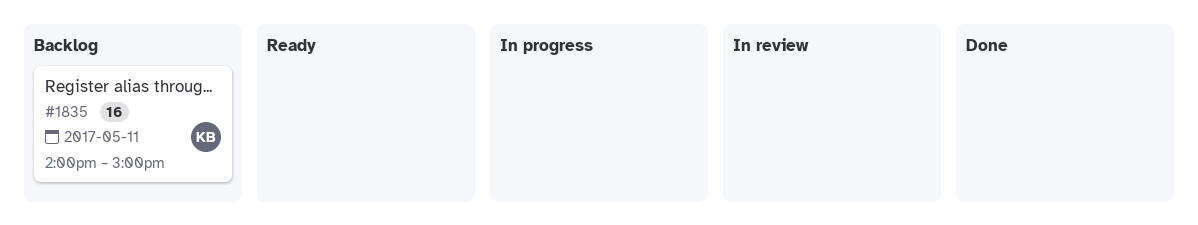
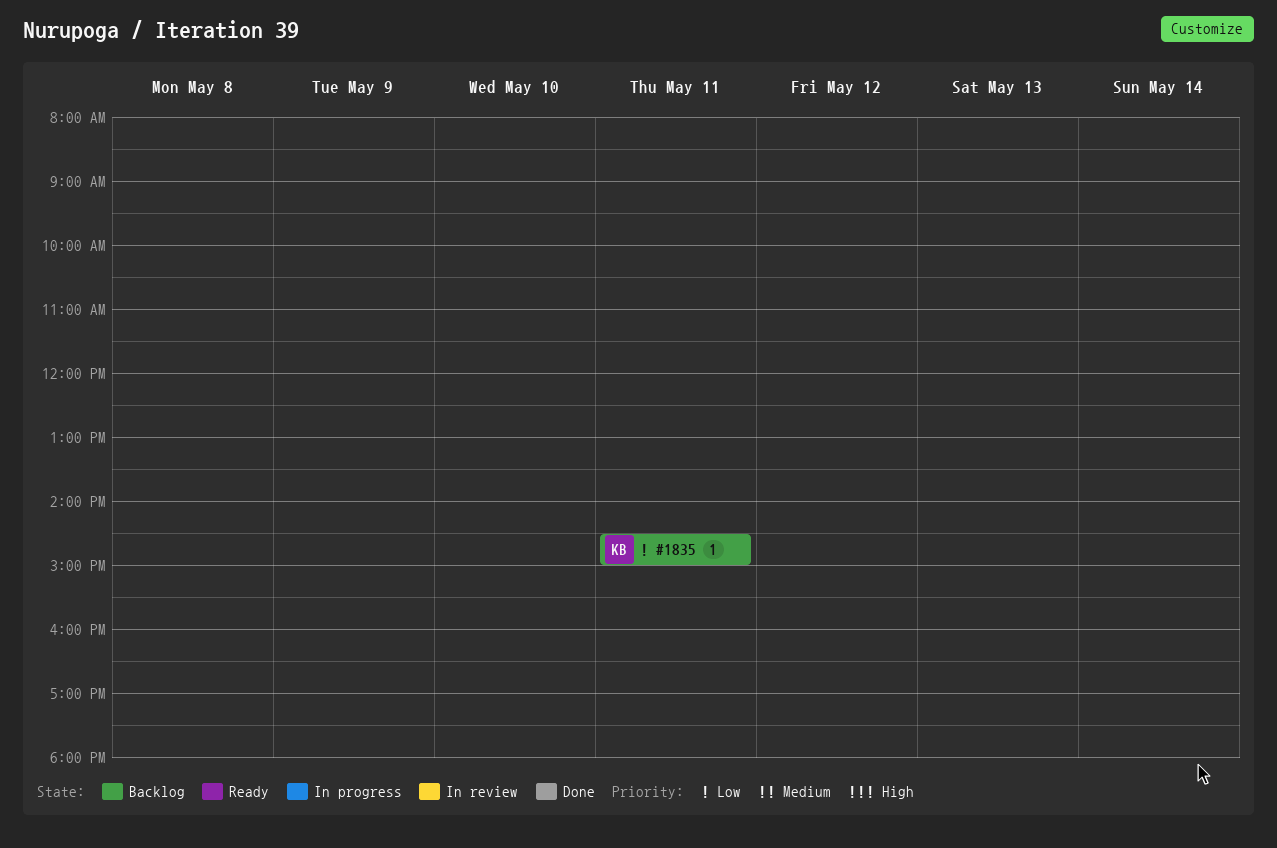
#1835, estimate: 16 -> 1
#1835, begins: 14:00 -> 14:30

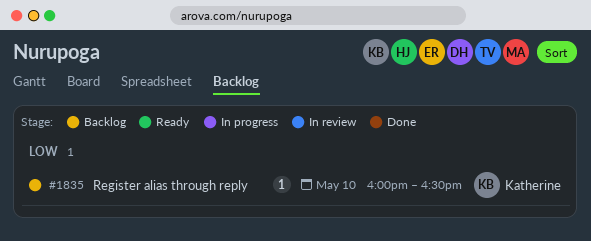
#1835, day: May 11 -> May 10
#1835, begins: 14:30 -> 16:00
#1835, ends: 15:00 -> 16:30

